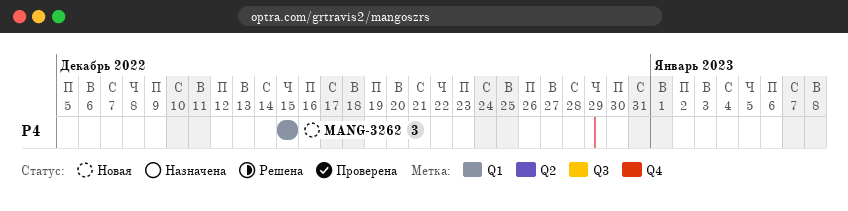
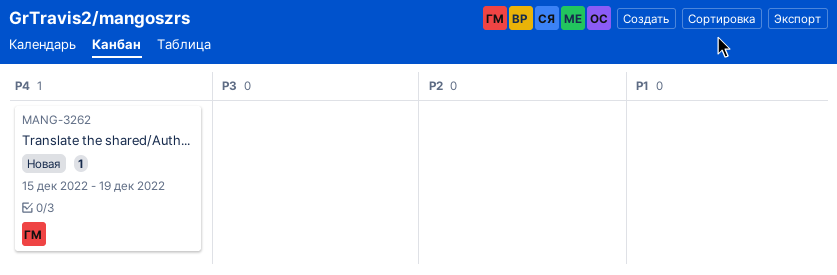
MANG-3262, estimate: 3 -> 1
MANG-3262, due: Dec 15 -> Dec 19

